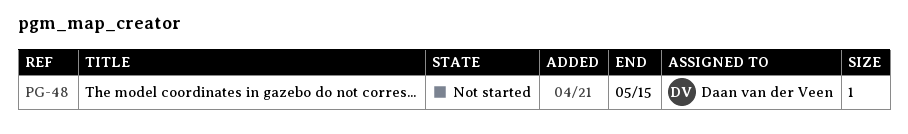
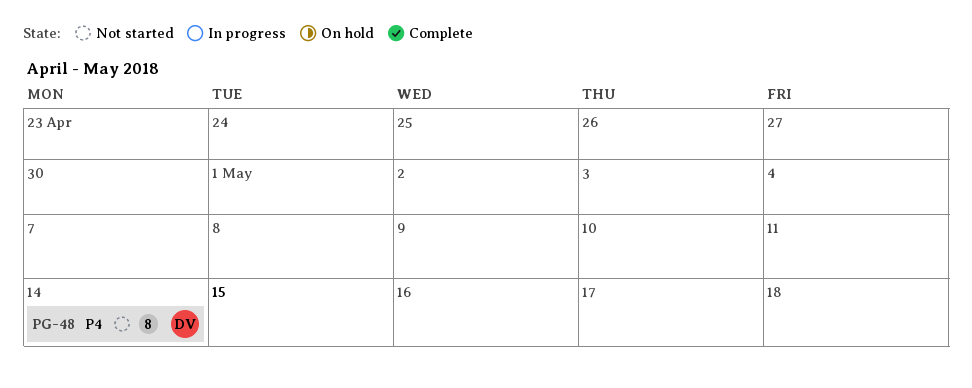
PG-48, estimate: 1 -> 8
PG-48, due: May 15 -> May 14

